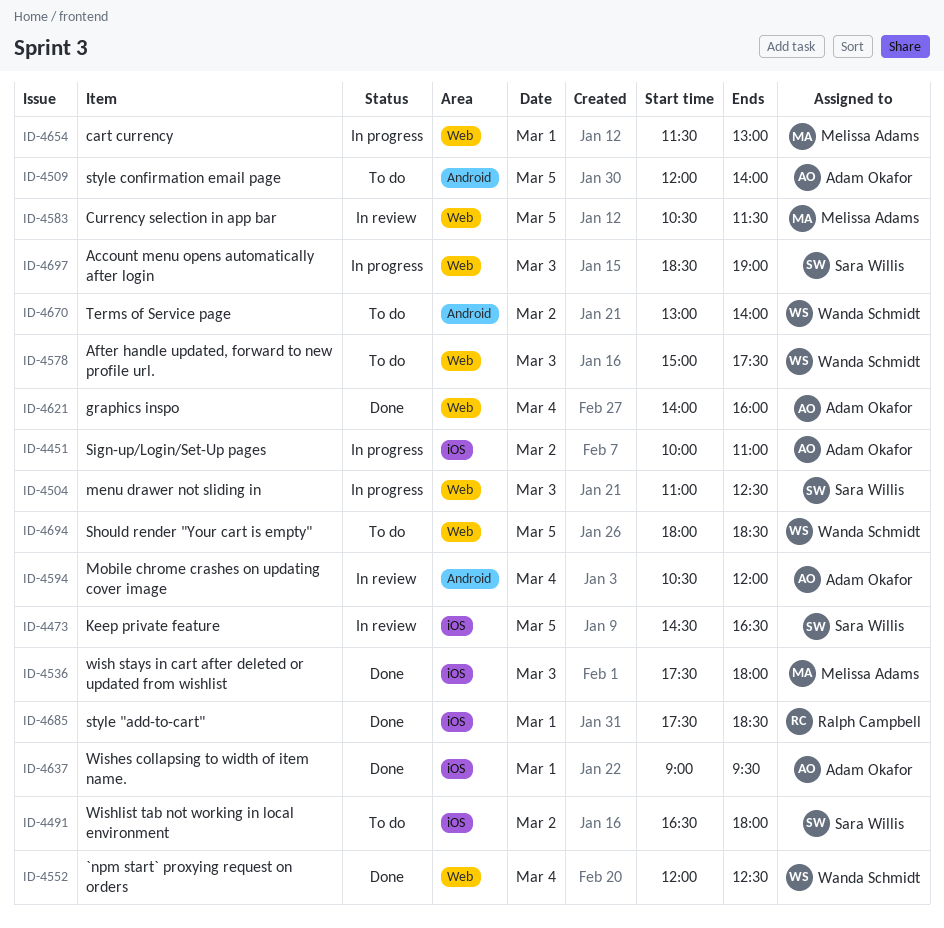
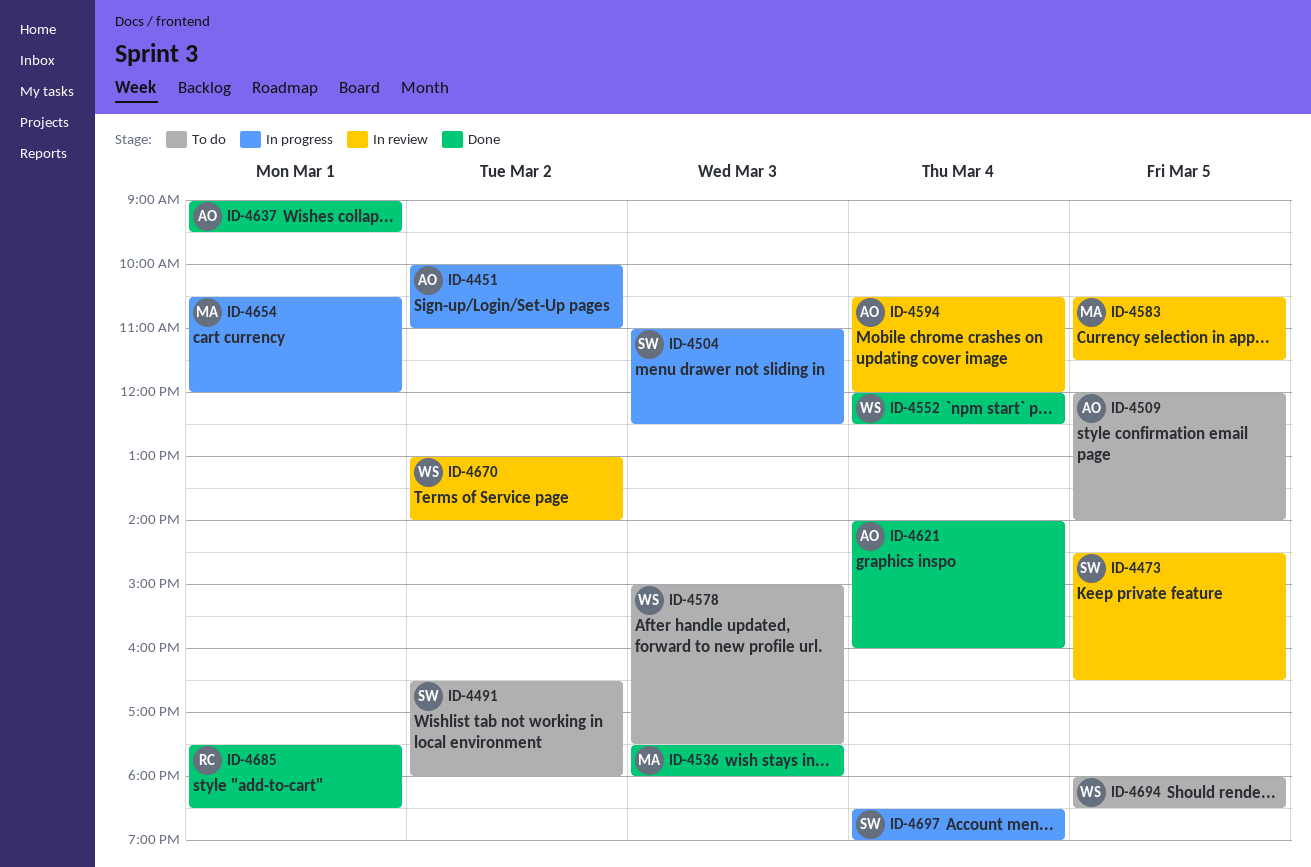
ID-4654, begins: 11:30 -> 10:30
ID-4654, ends: 13:00 -> 12:00
ID-4670, status: To do -> In review
ID-4697, day: Mar 3 -> Mar 4

